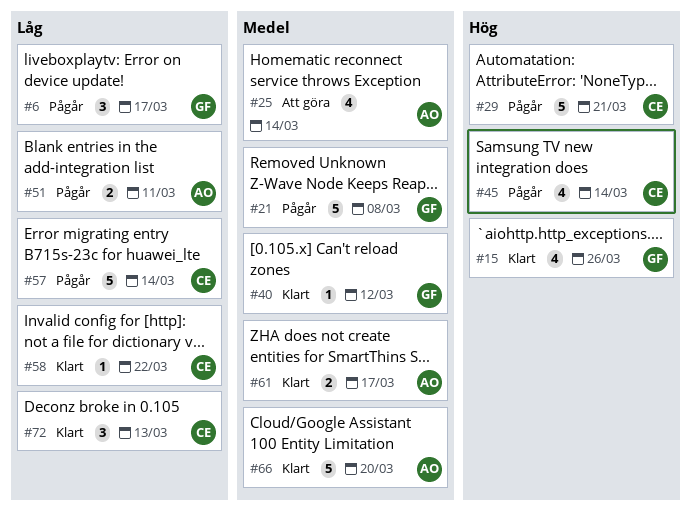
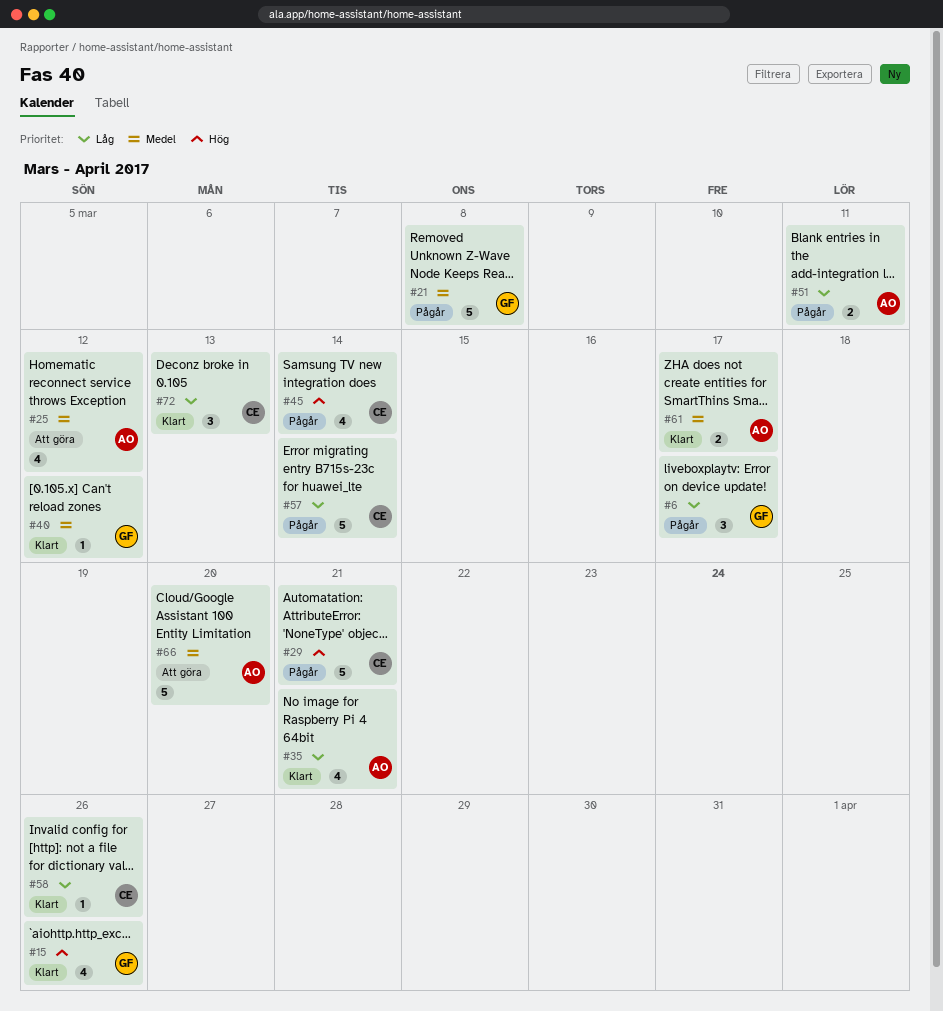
#25, due: Mar 14 -> Mar 12
#35: none -> present
#58, due: Mar 22 -> Mar 26
#66, status: Klart -> Att göra

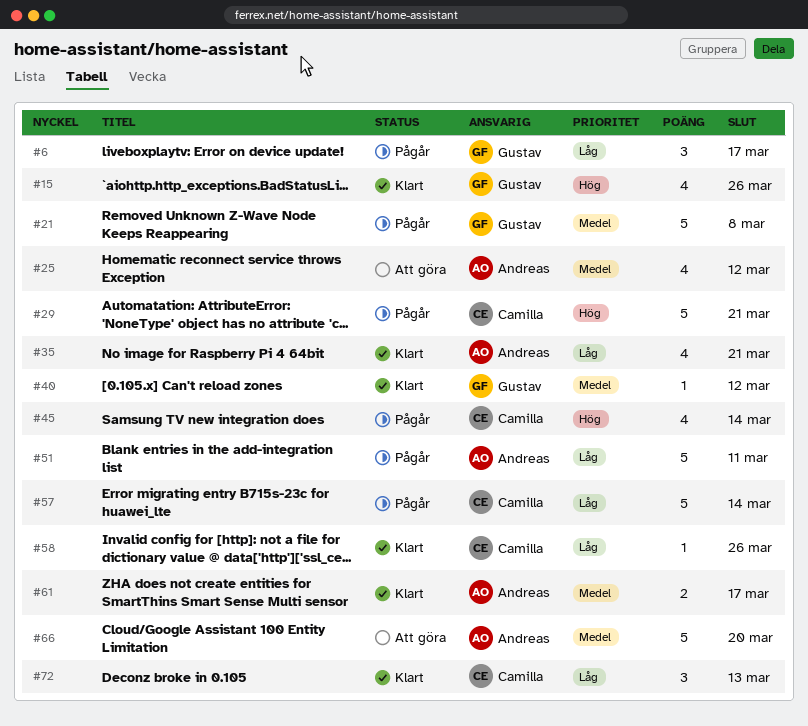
#51, estimate: 2 -> 5

